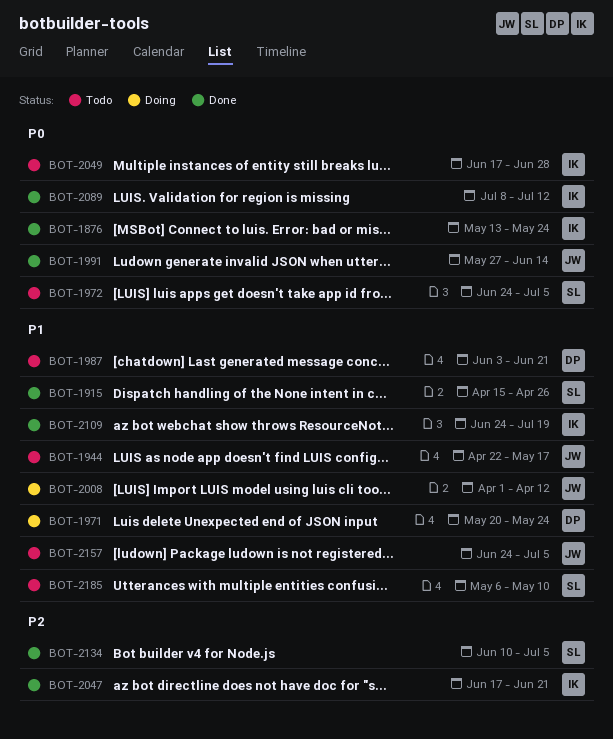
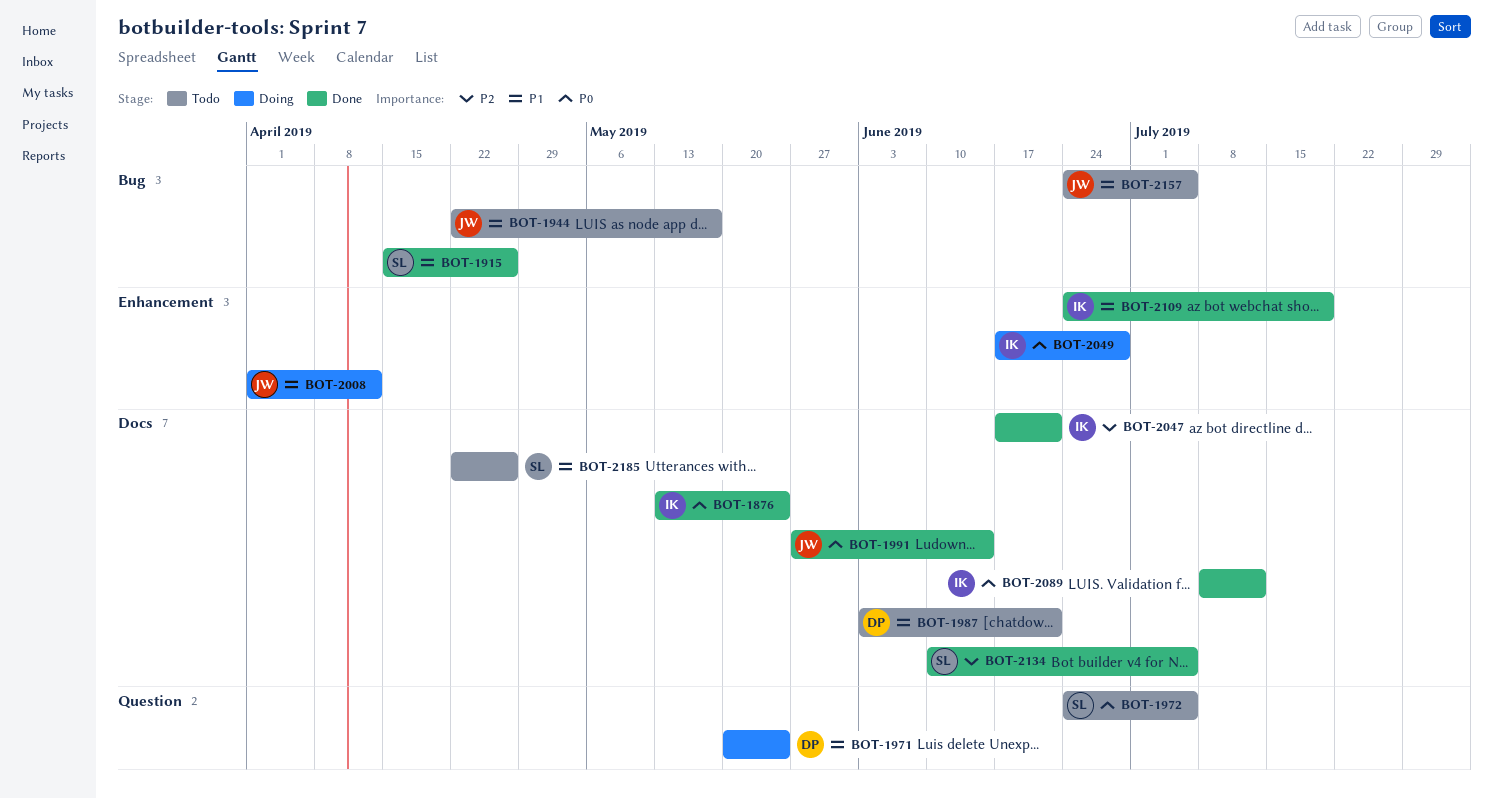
BOT-2049, status: Todo -> Doing
BOT-2185, start: May 6 -> Apr 22
BOT-2185, due: May 10 -> Apr 26

